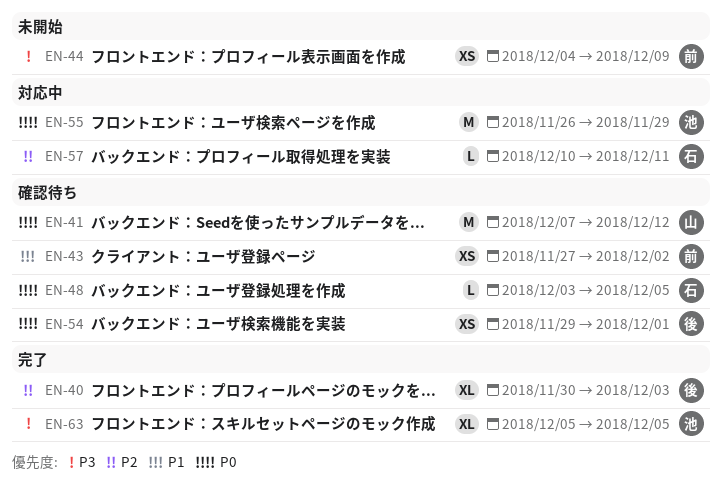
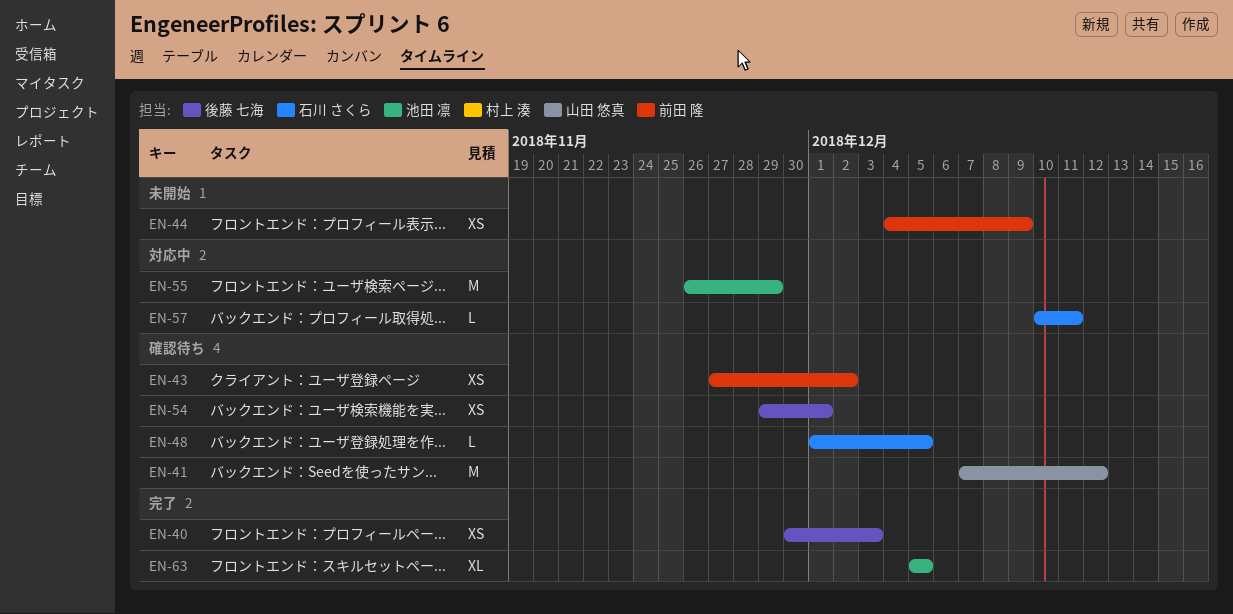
EN-40, estimate: XL -> XS
EN-48, start: Dec 3 -> Dec 1

